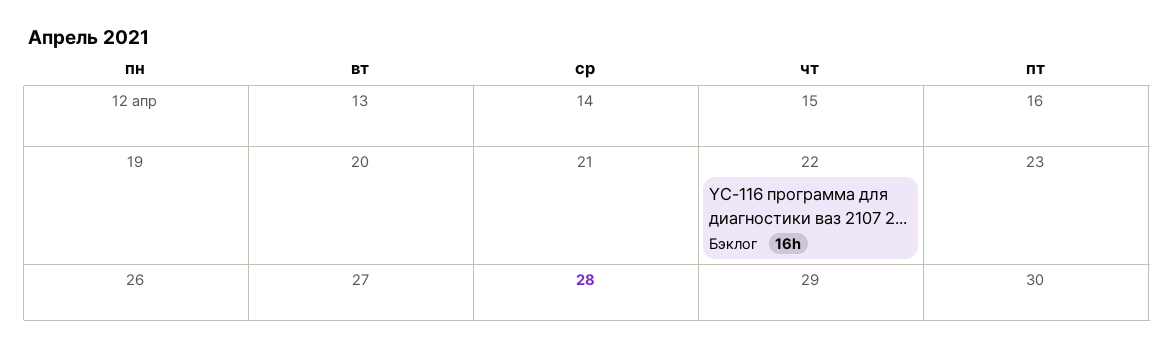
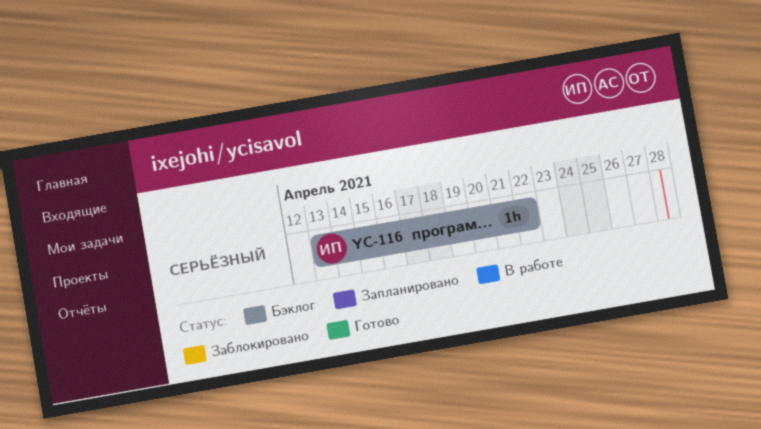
YC-116, estimate: 16h -> 1h

